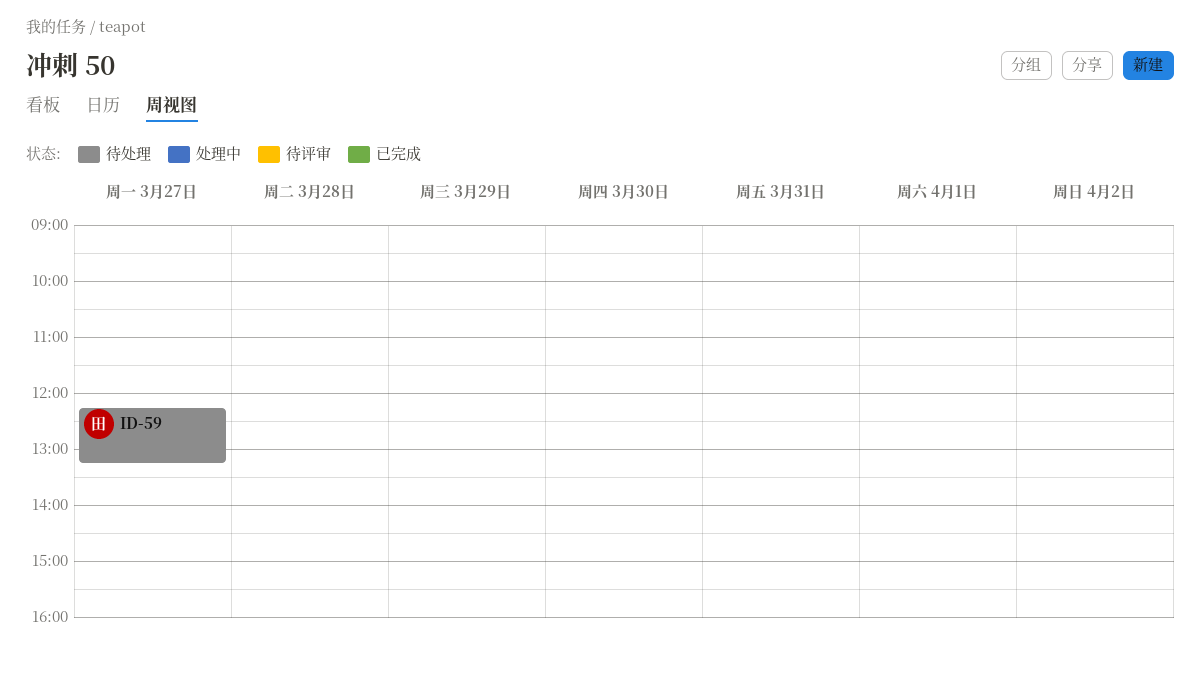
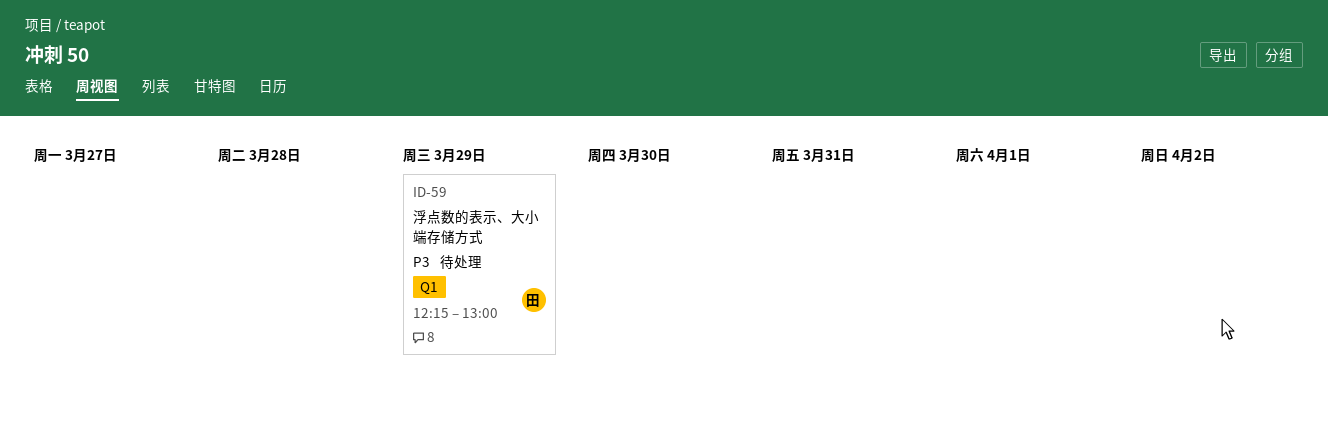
ID-59, day: Mar 27 -> Mar 29
ID-59, ends: 13:15 -> 13:00

